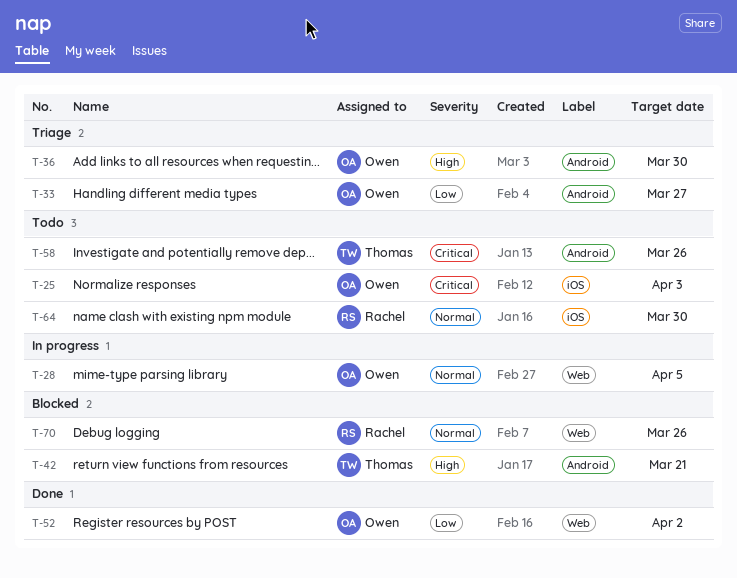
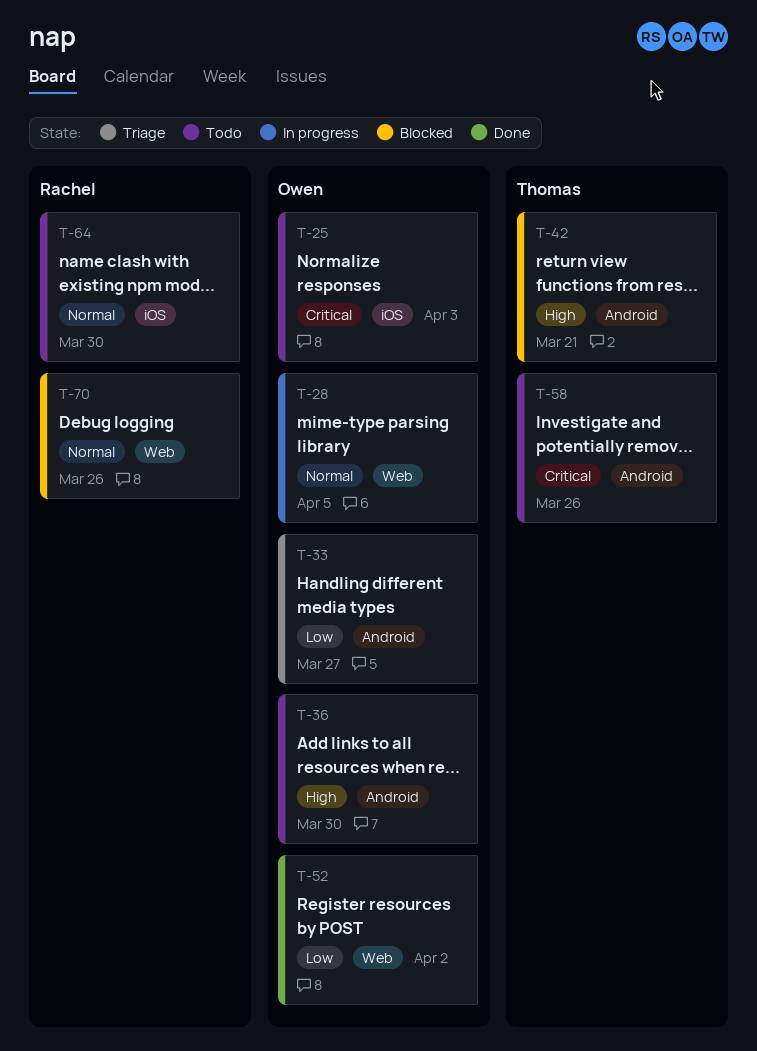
T-36, status: Triage -> Todo

